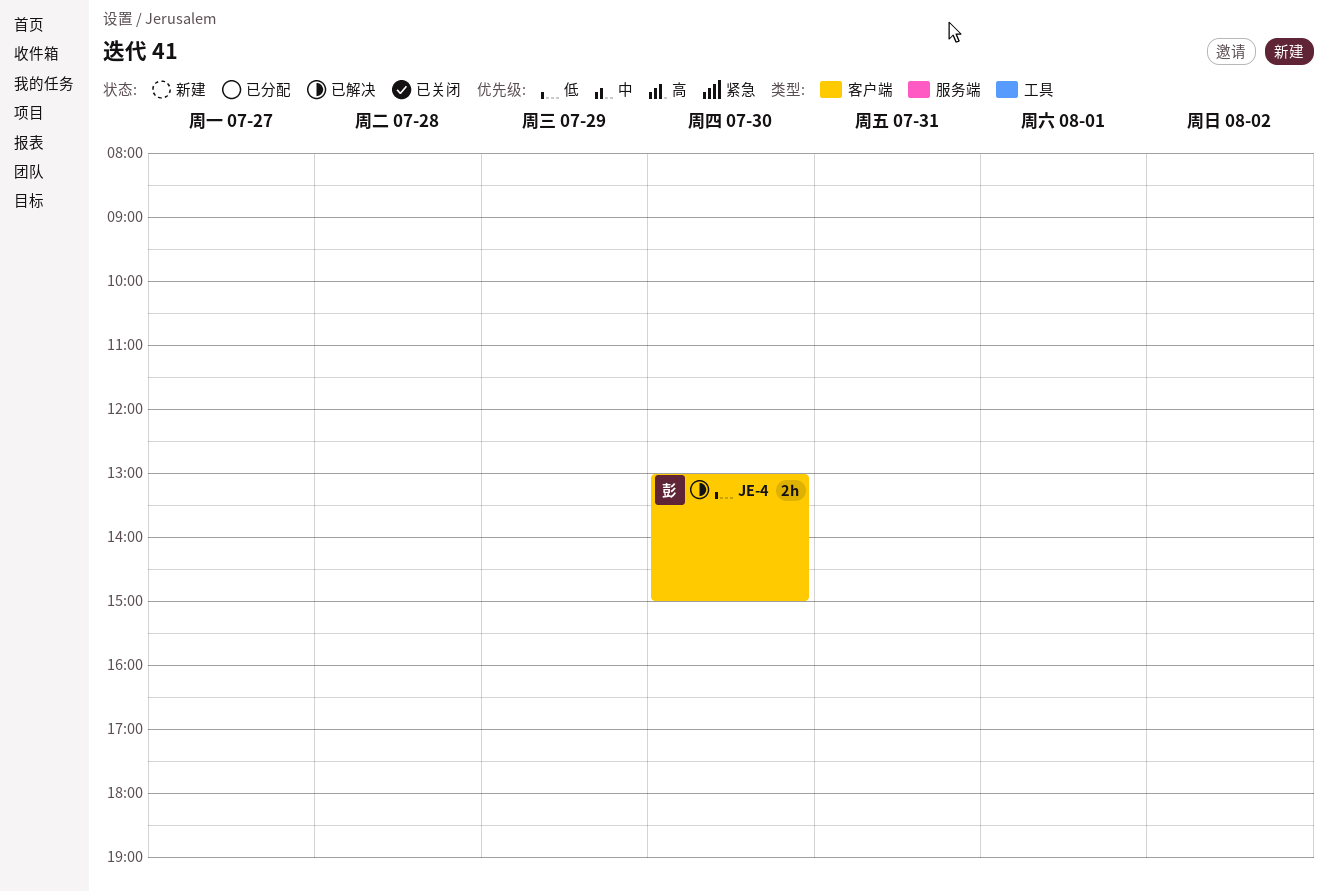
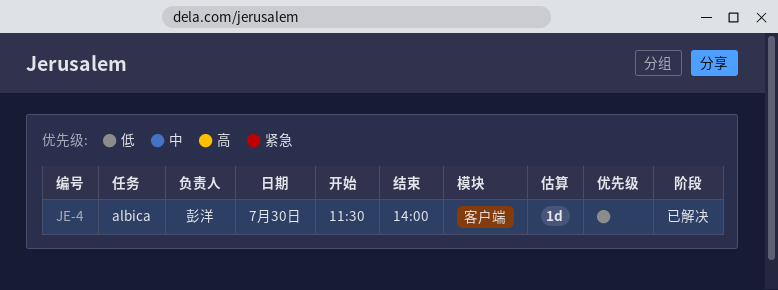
JE-4, estimate: 2h -> 1d
JE-4, begins: 13:00 -> 11:30
JE-4, ends: 15:00 -> 14:00

